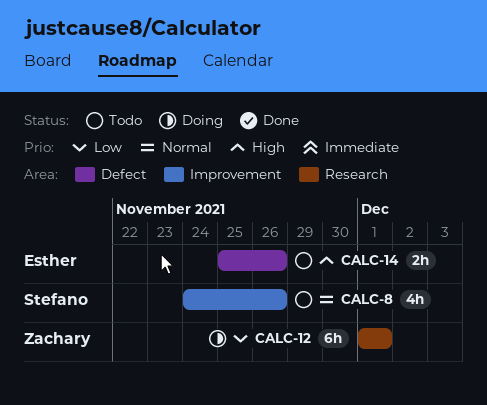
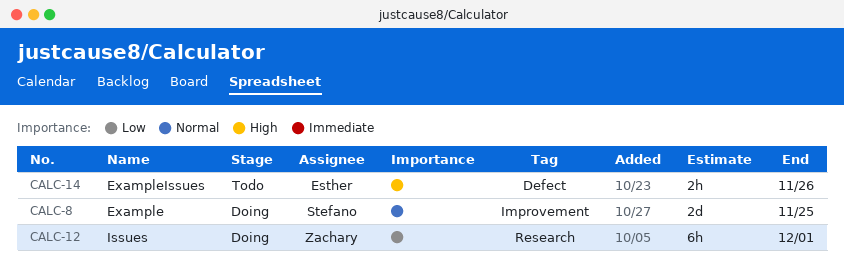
CALC-8, status: Todo -> Doing
CALC-8, estimate: 4h -> 2d
CALC-8, due: Nov 26 -> Nov 25

